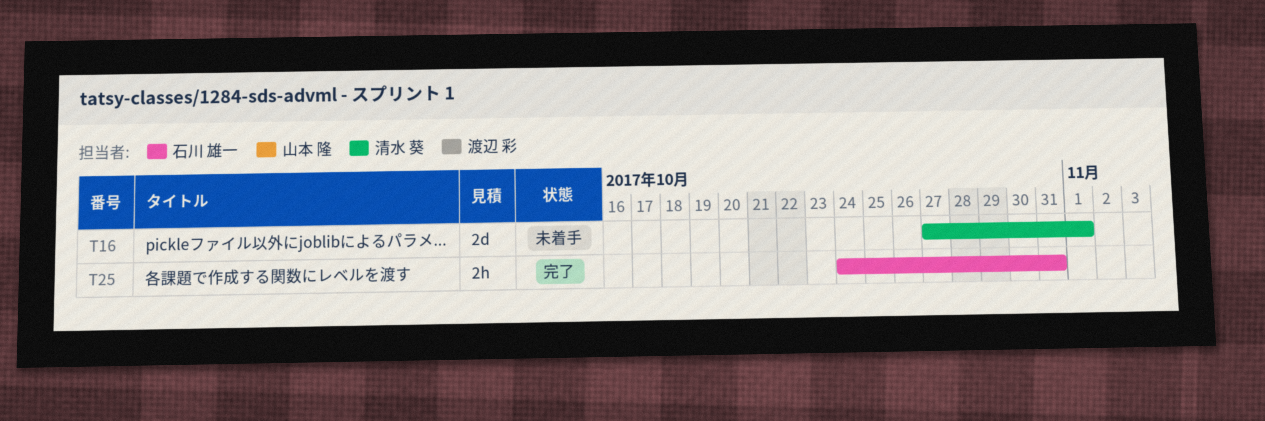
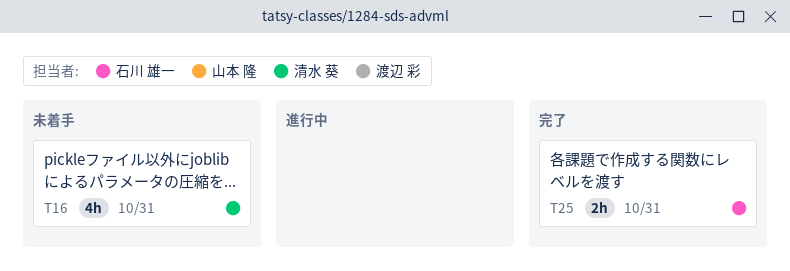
T16, estimate: 2d -> 4h
T16, due: Nov 1 -> Oct 31

